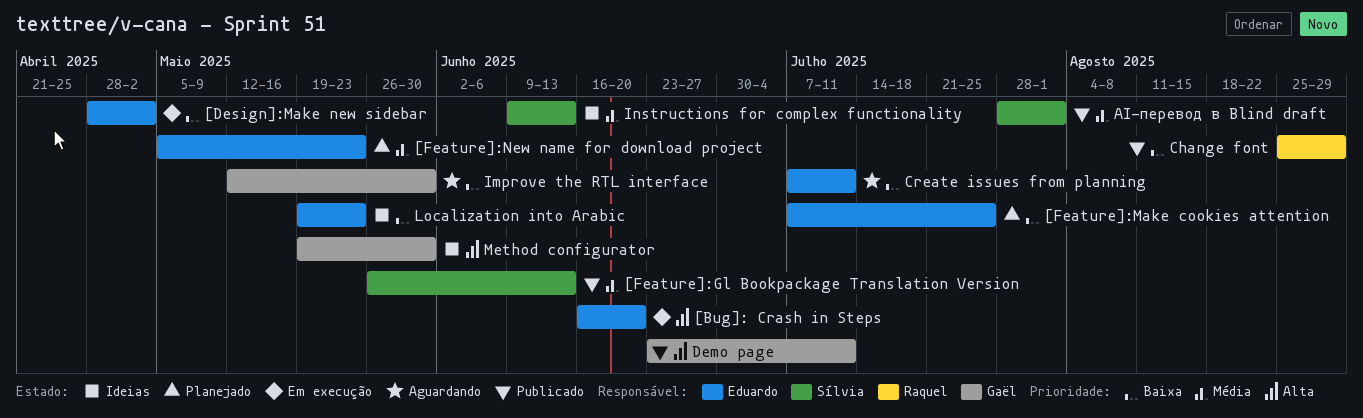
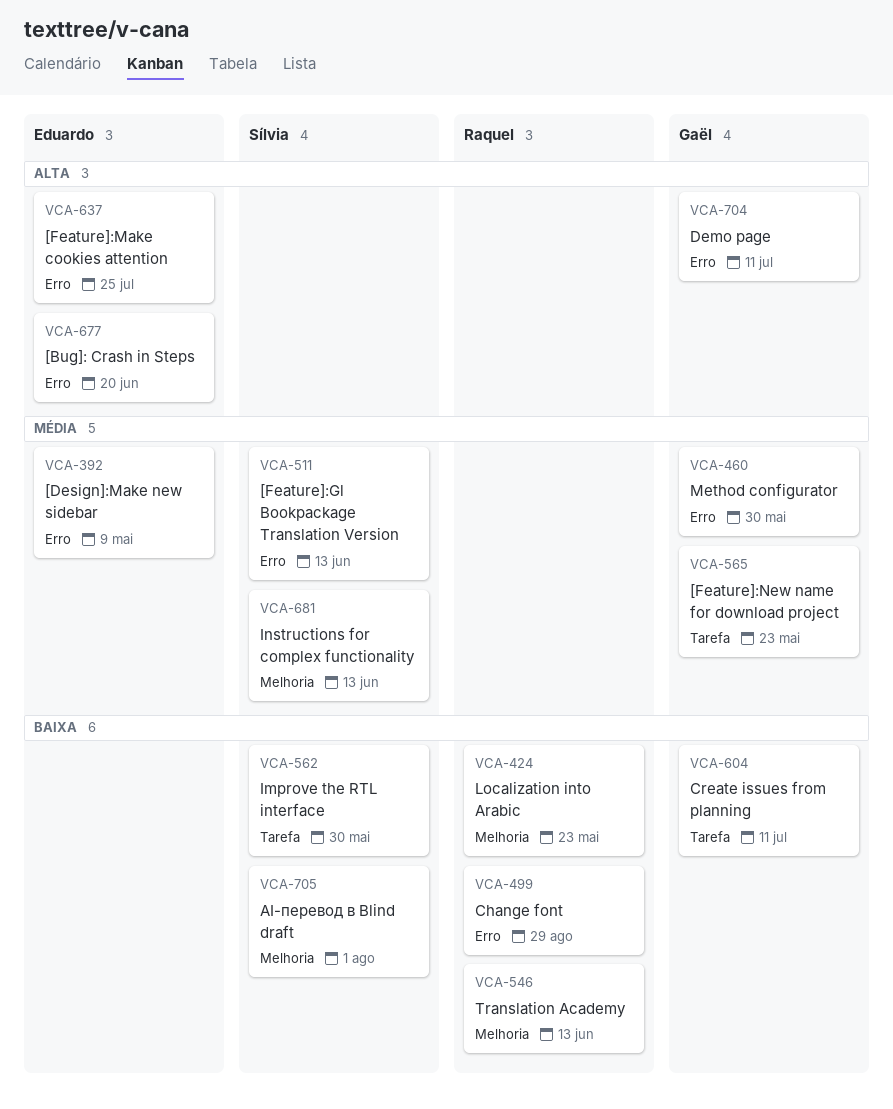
[Design]:Make new sidebar, priority: Baixa -> Média
[Design]:Make new sidebar, due: May 2 -> May 9
[Feature]:Make cookies attention, priority: Baixa -> Alta
[Feature]:New name for download project, owner: Eduardo -> Gaël
AI-перевод в Blind draft, priority: Média -> Baixa
Create issues from planning, owner: Eduardo -> Gaël
Improve the RTL interface, owner: Gaël -> Sílvia
Localization into Arabic, owner: Eduardo -> Raquel
Method configurator, priority: Alta -> Média
Translation Academy: none -> present

